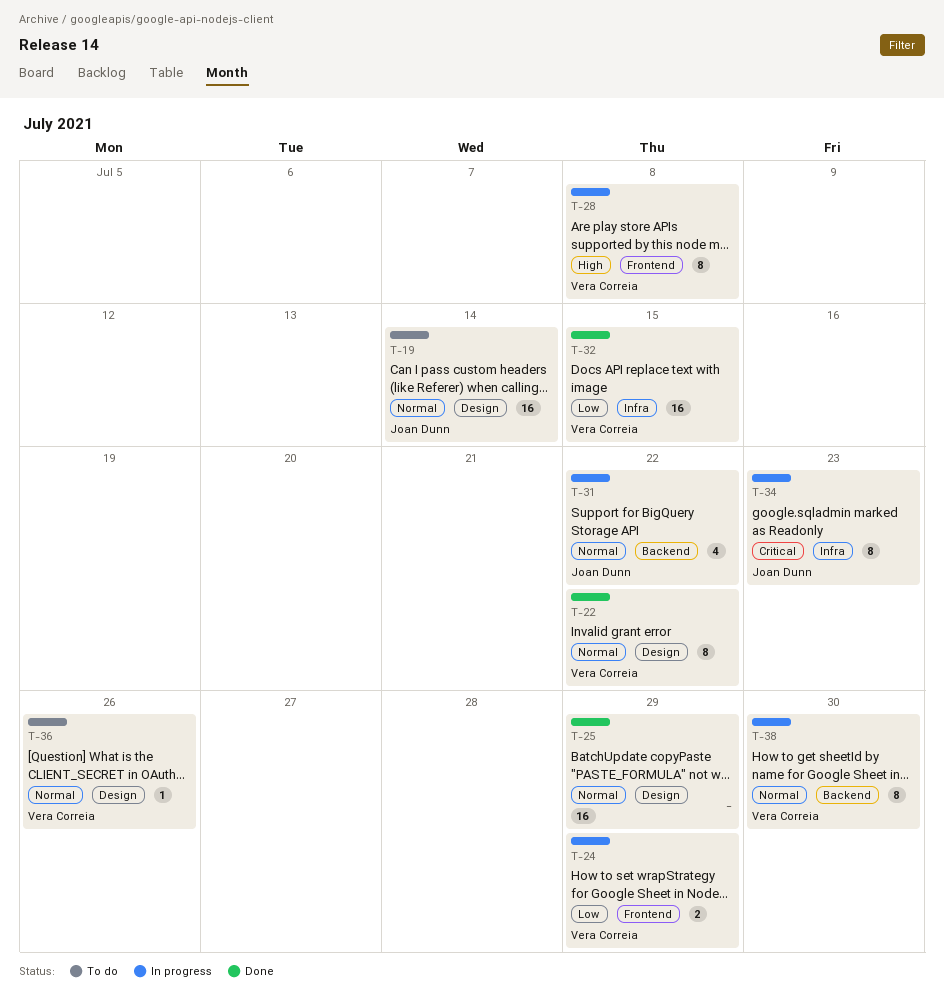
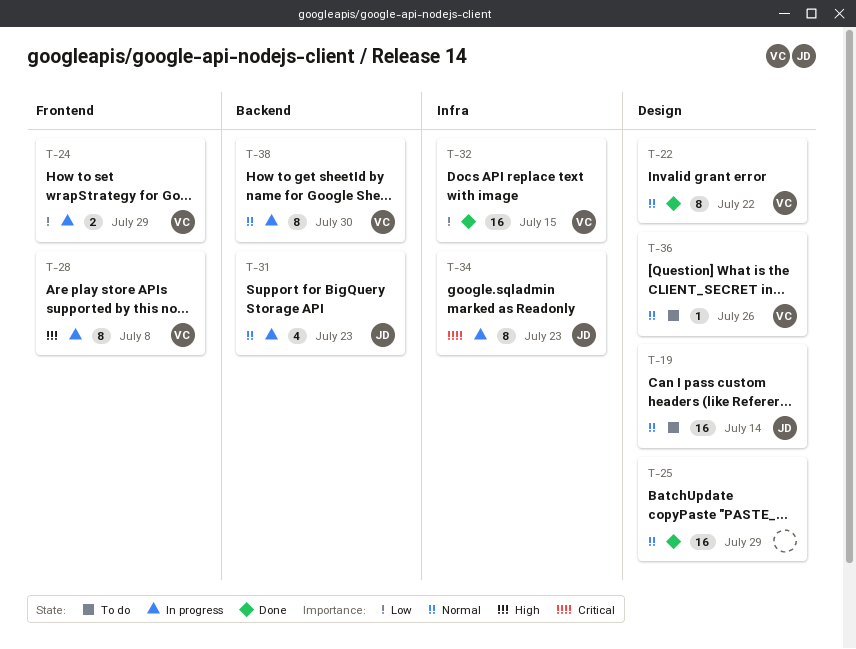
T-31, due: Jul 22 -> Jul 23

